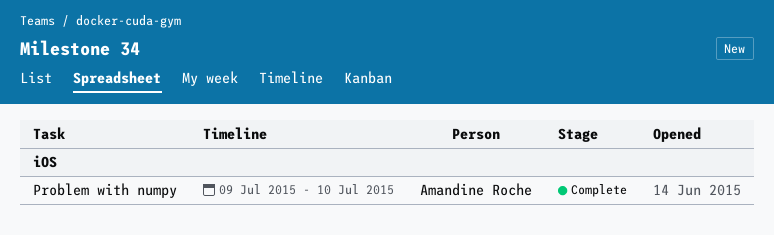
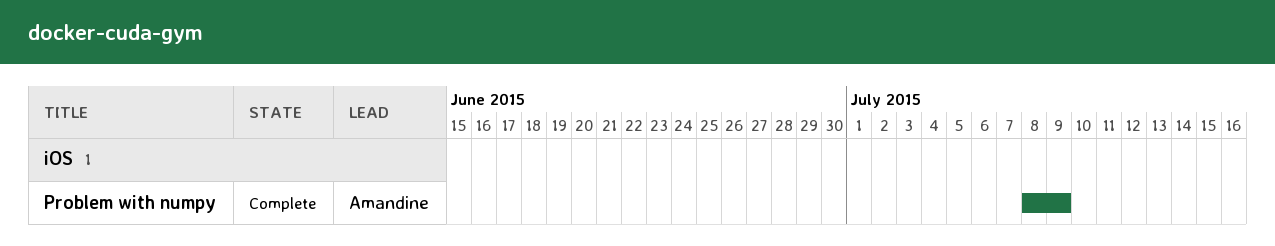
Problem with numpy, start: Jul 9 -> Jul 8
Problem with numpy, due: Jul 10 -> Jul 9

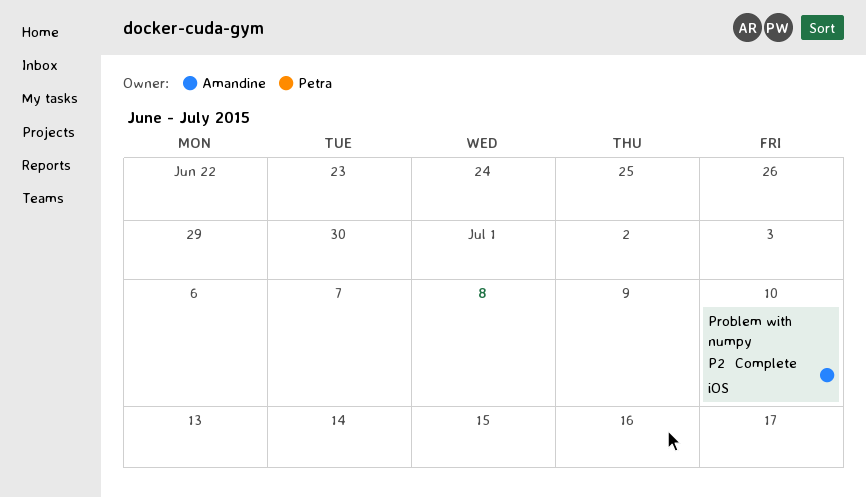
Problem with numpy, due: Jul 9 -> Jul 10

